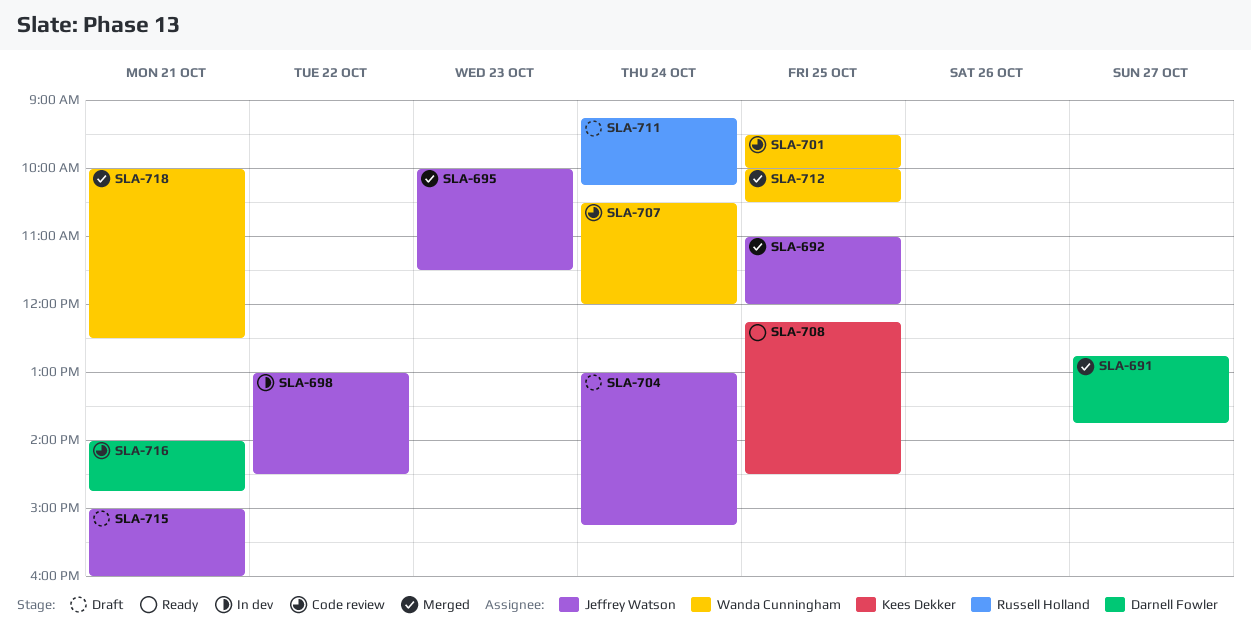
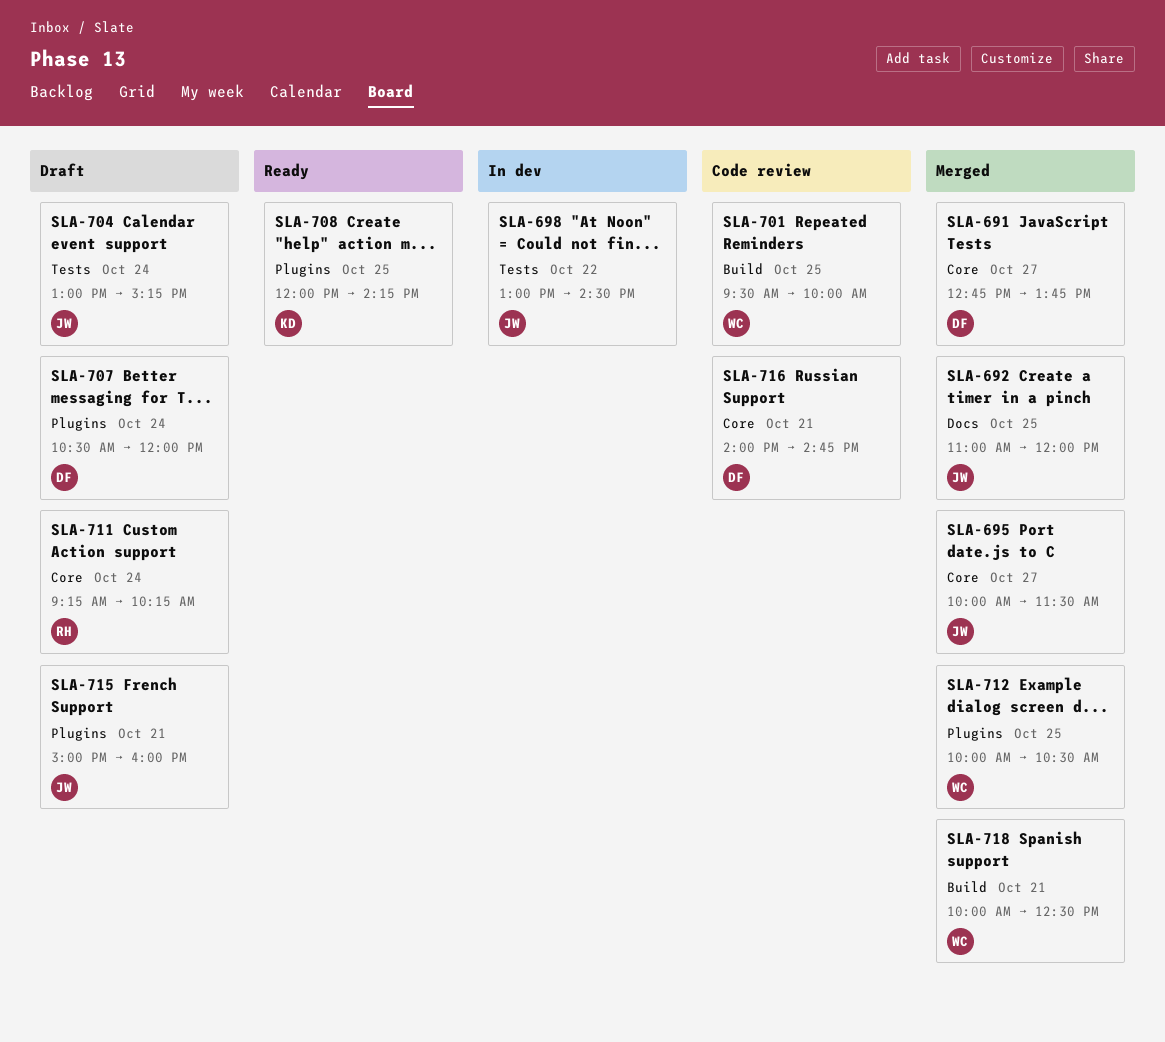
SLA-695, day: Oct 23 -> Oct 27
SLA-707, status: Code review -> Draft
SLA-707, owner: Wanda Cunningham -> Darnell Fowler
SLA-708, begins: 12:15 -> 12:00
SLA-708, ends: 14:30 -> 14:15

